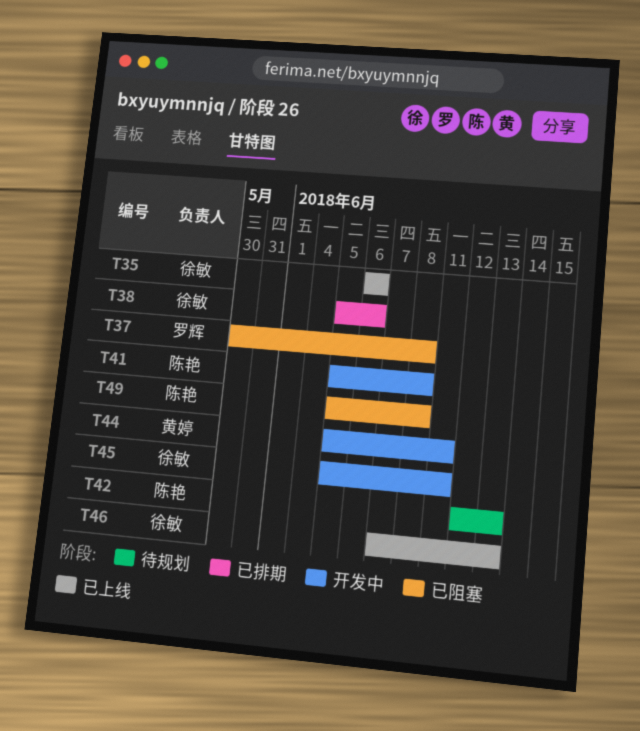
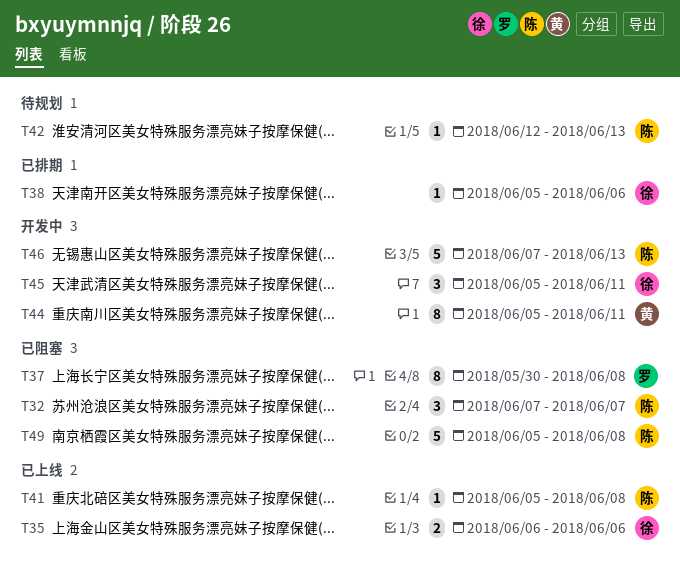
T32: none -> present
T41, status: 开发中 -> 已上线
T46, status: 已上线 -> 开发中
T46, owner: 徐敏 -> 陈艳

